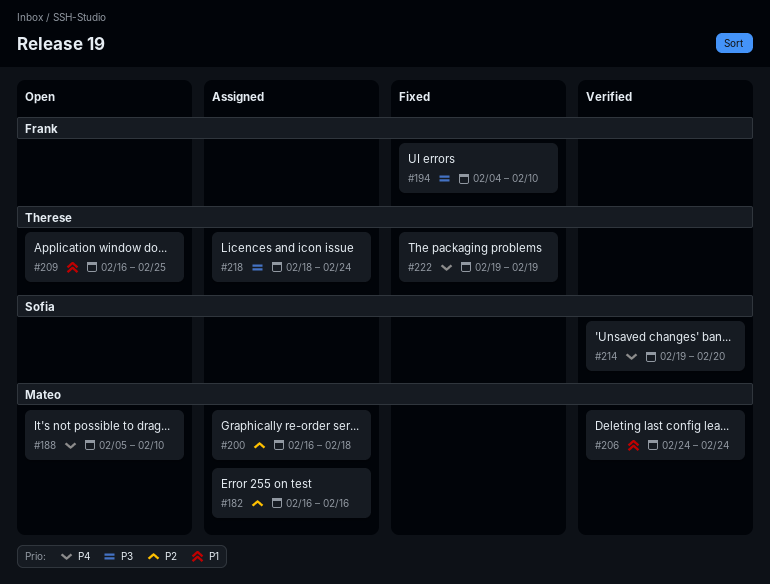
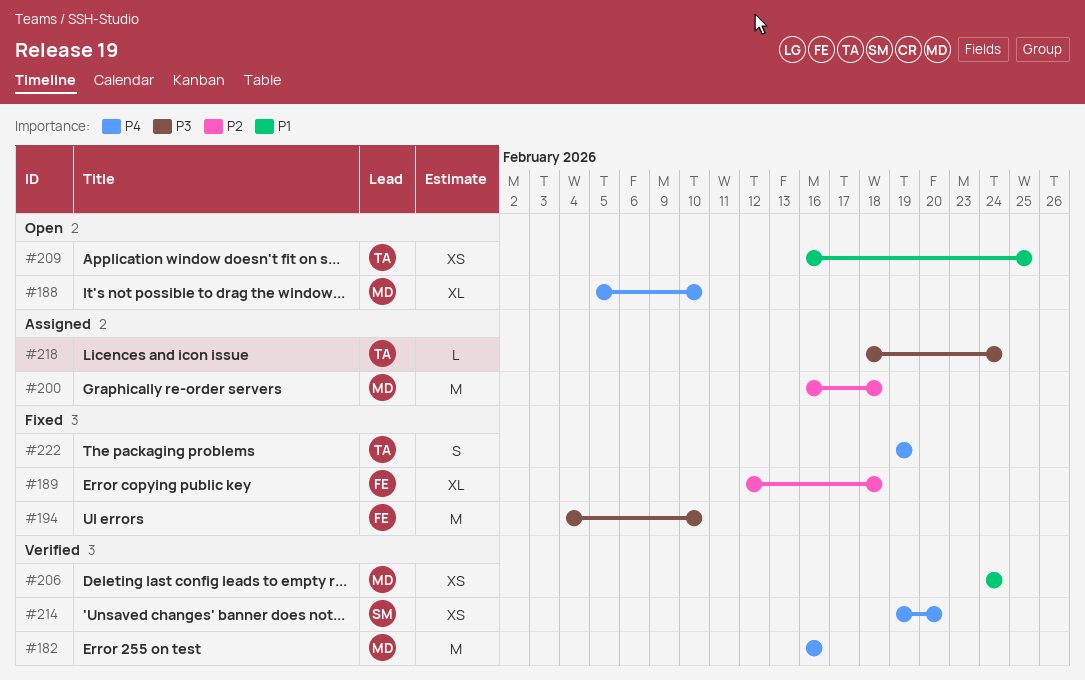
#182, status: Assigned -> Verified
#182, priority: P2 -> P4
#189: none -> present

